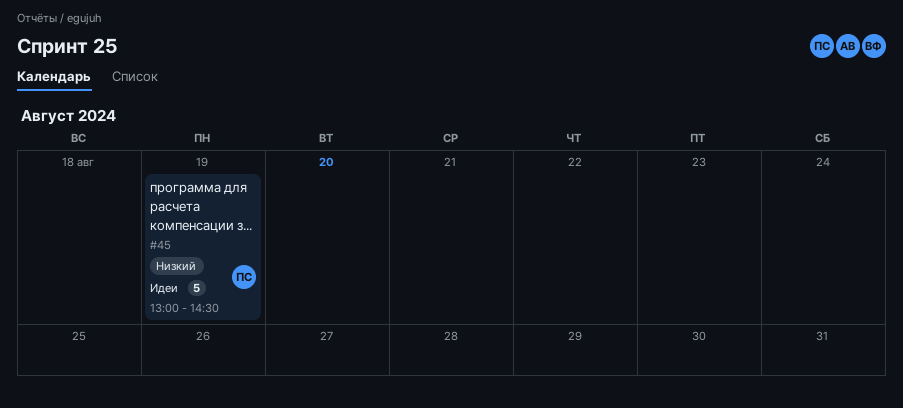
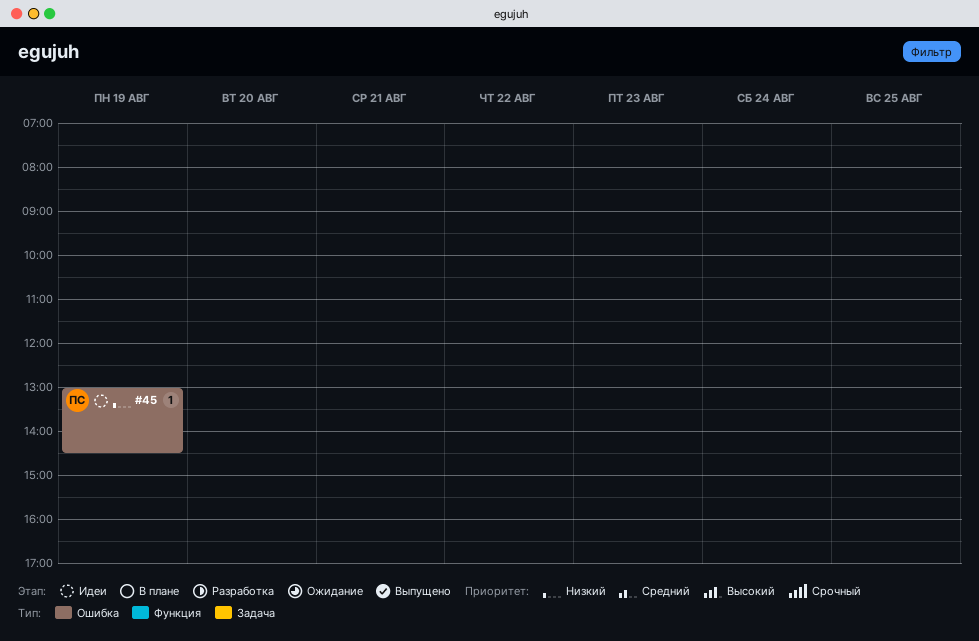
#45, estimate: 5 -> 1

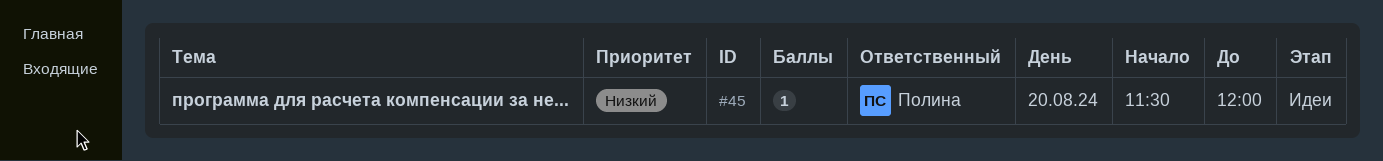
#45, day: Aug 19 -> Aug 20
#45, begins: 13:00 -> 11:30
#45, ends: 14:30 -> 12:00

